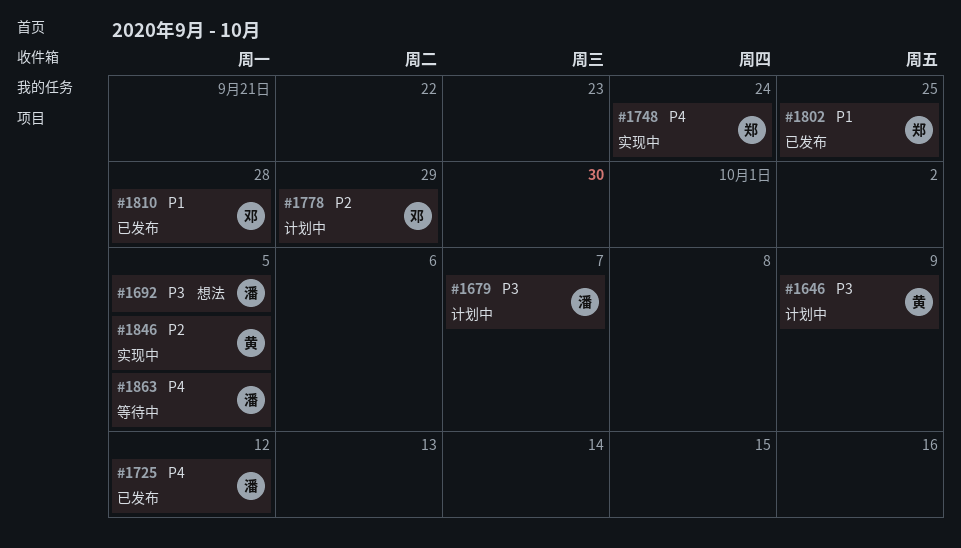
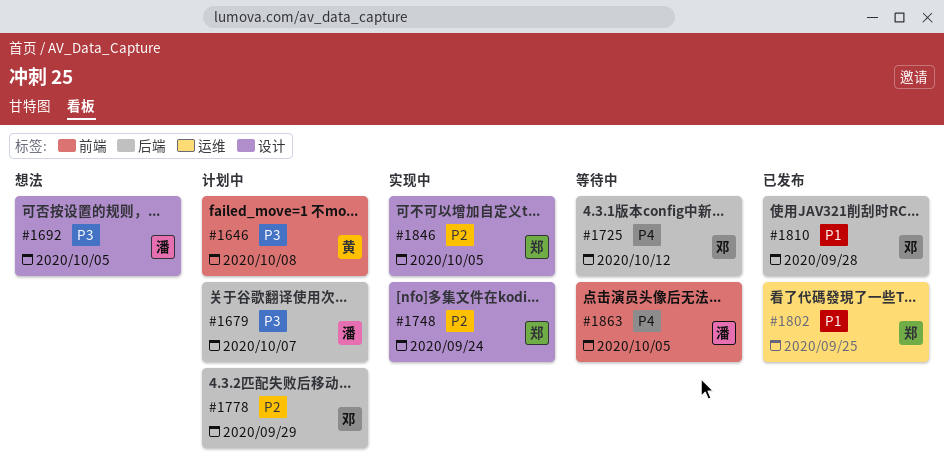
#1646, due: Oct 9 -> Oct 8
#1725, status: 已发布 -> 等待中
#1725, owner: 潘 -> 邓
#1748, priority: P4 -> P2
#1846, owner: 黄 -> 郑

